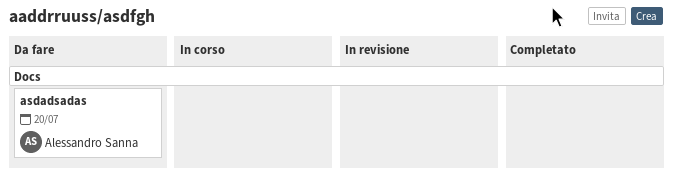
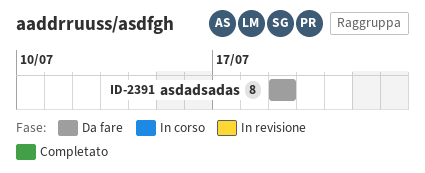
asdadsadas, due: Jul 20 -> Jul 19

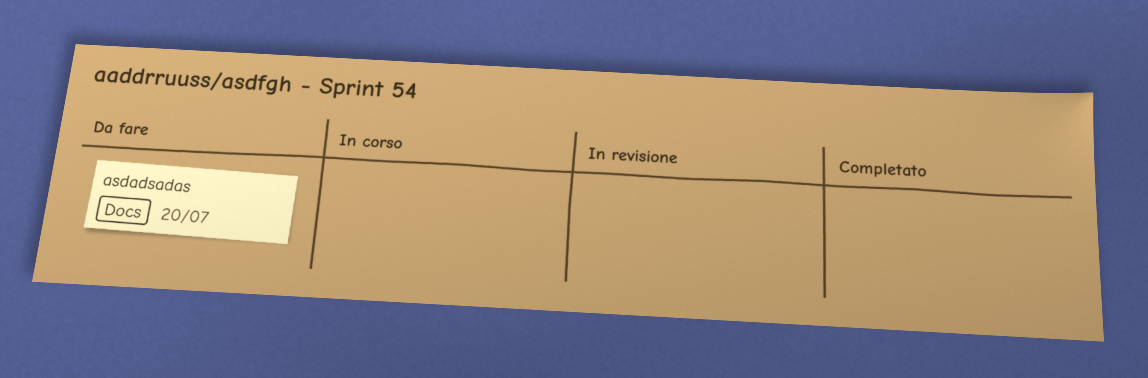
asdadsadas, due: Jul 19 -> Jul 20

